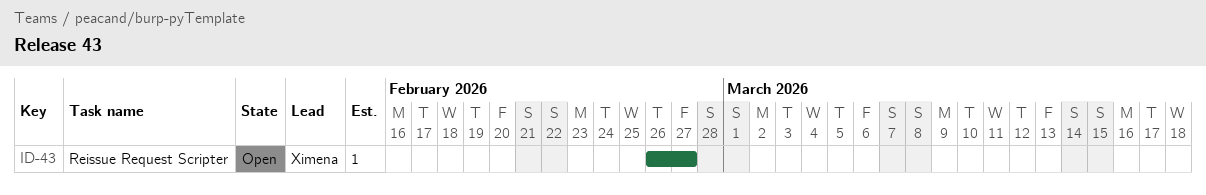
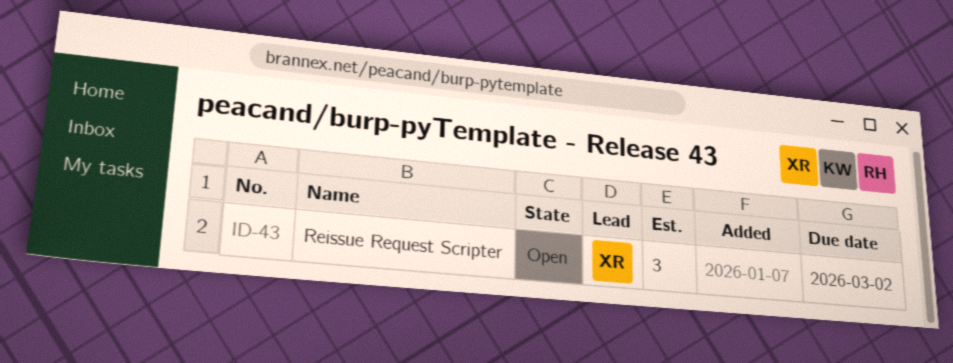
ID-43, estimate: 1 -> 3
ID-43, due: Feb 27 -> Mar 2

